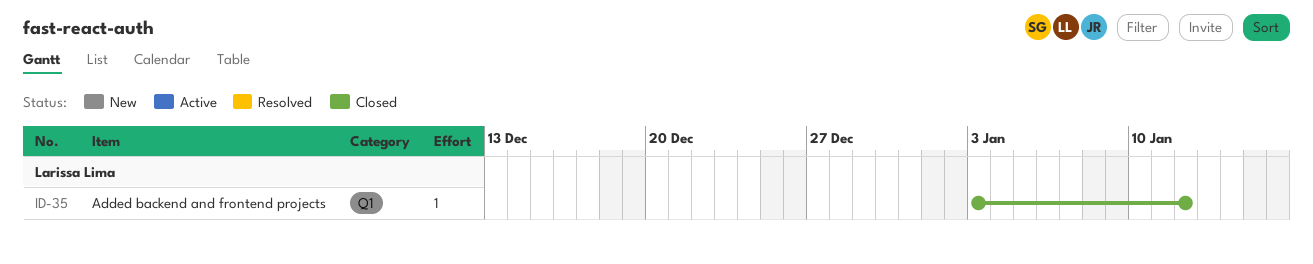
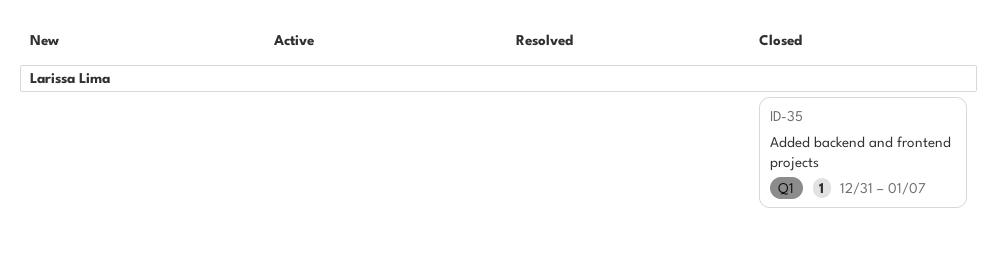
ID-35, start: Jan 3 -> Dec 31
ID-35, due: Jan 12 -> Jan 7

